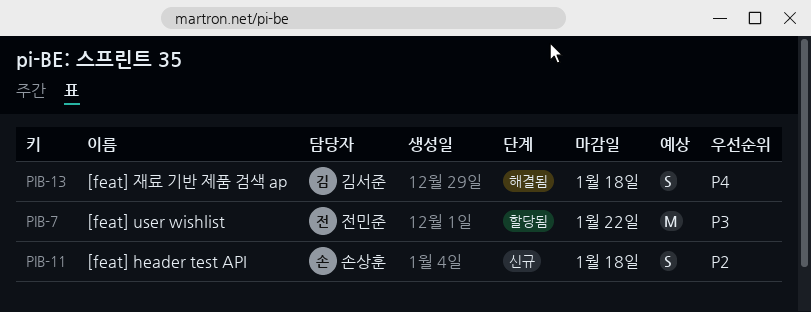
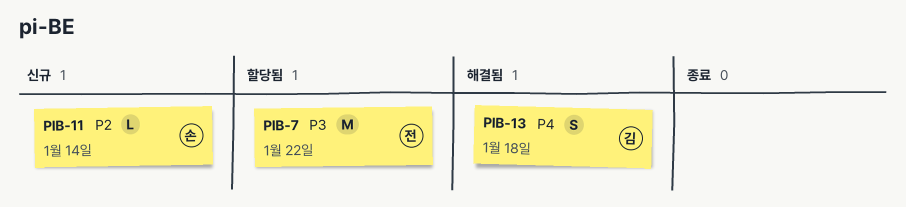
PIB-11, estimate: S -> L
PIB-11, due: Jan 18 -> Jan 14

